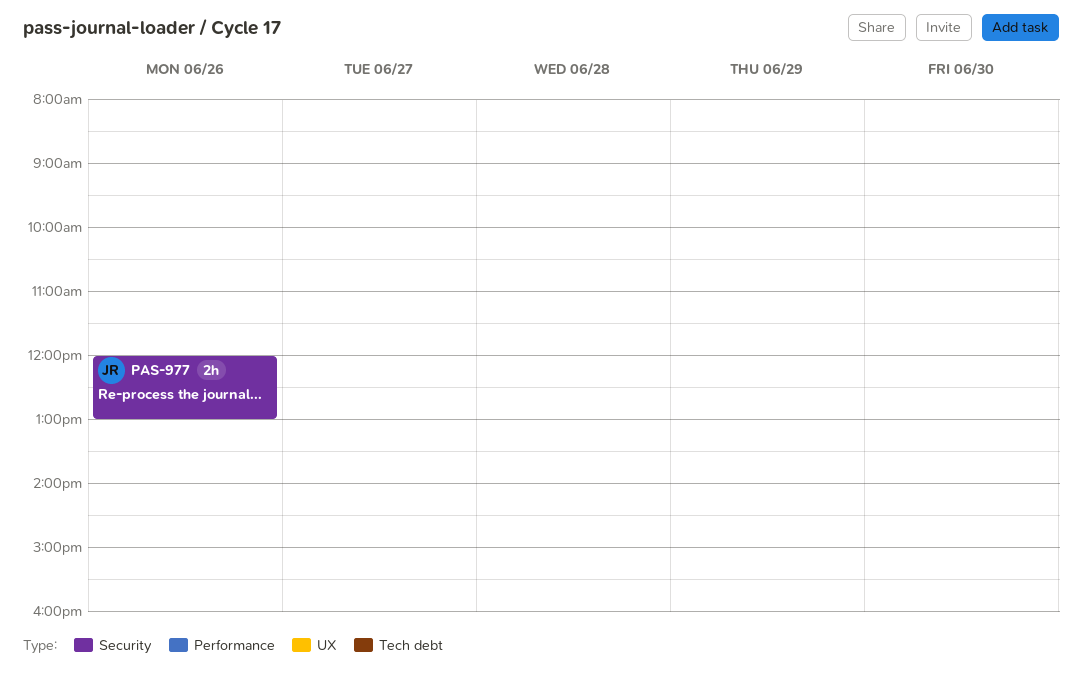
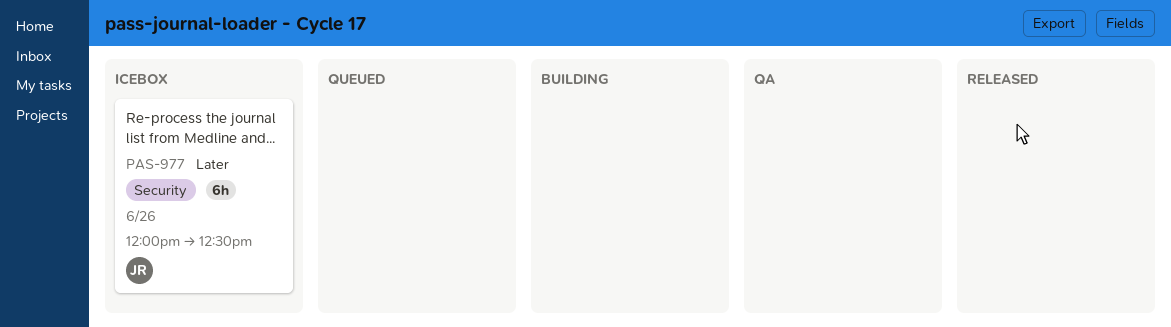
PAS-977, estimate: 2h -> 6h
PAS-977, ends: 13:00 -> 12:30

